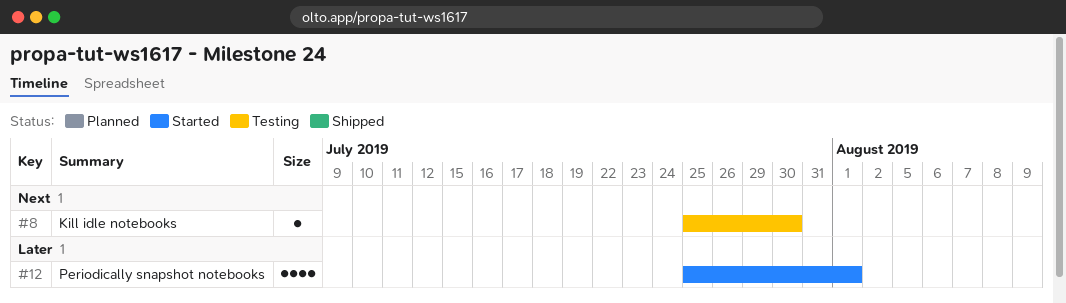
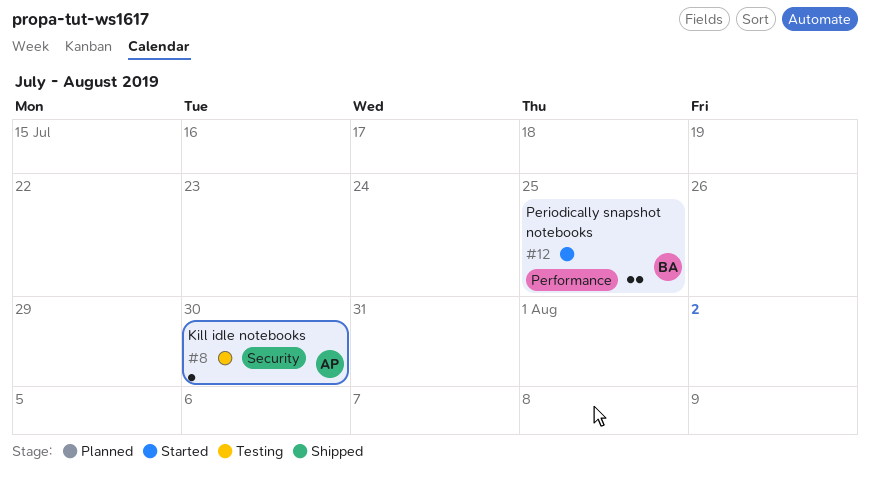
#12, estimate: 4 -> 2
#12, due: Aug 1 -> Jul 25

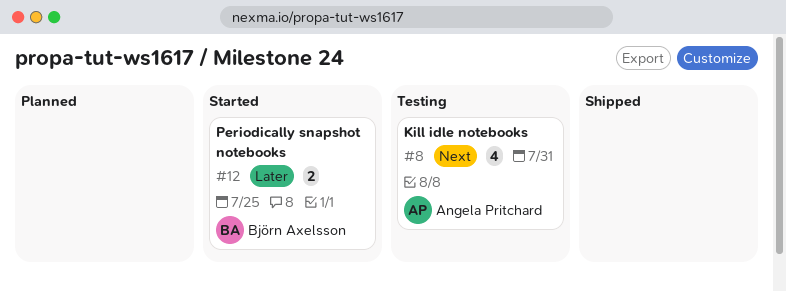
#8, estimate: 1 -> 4
#8, due: Jul 30 -> Jul 31

